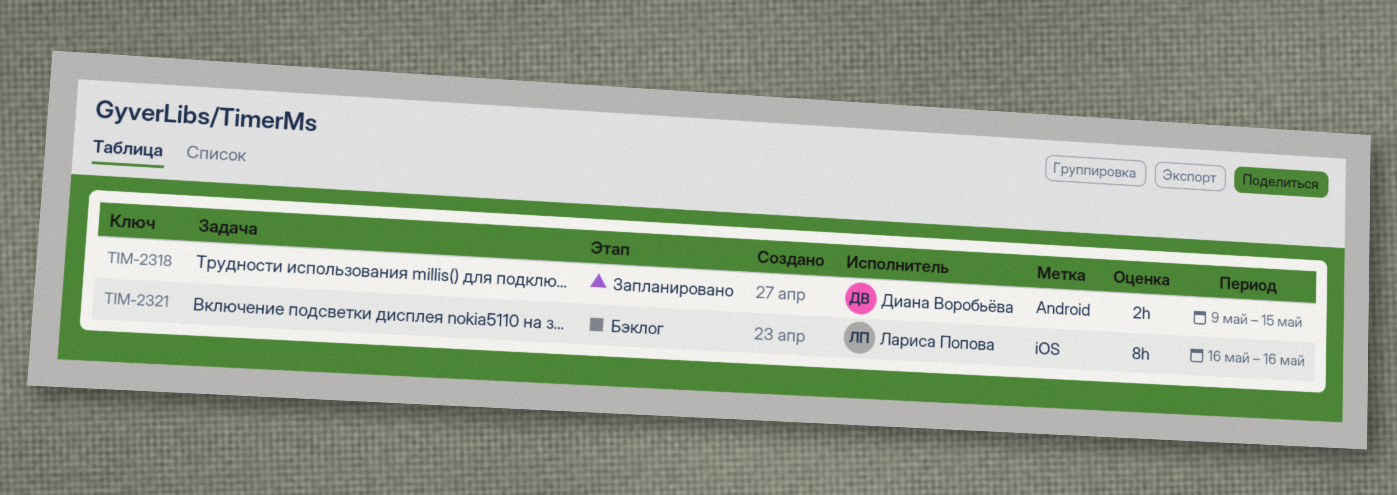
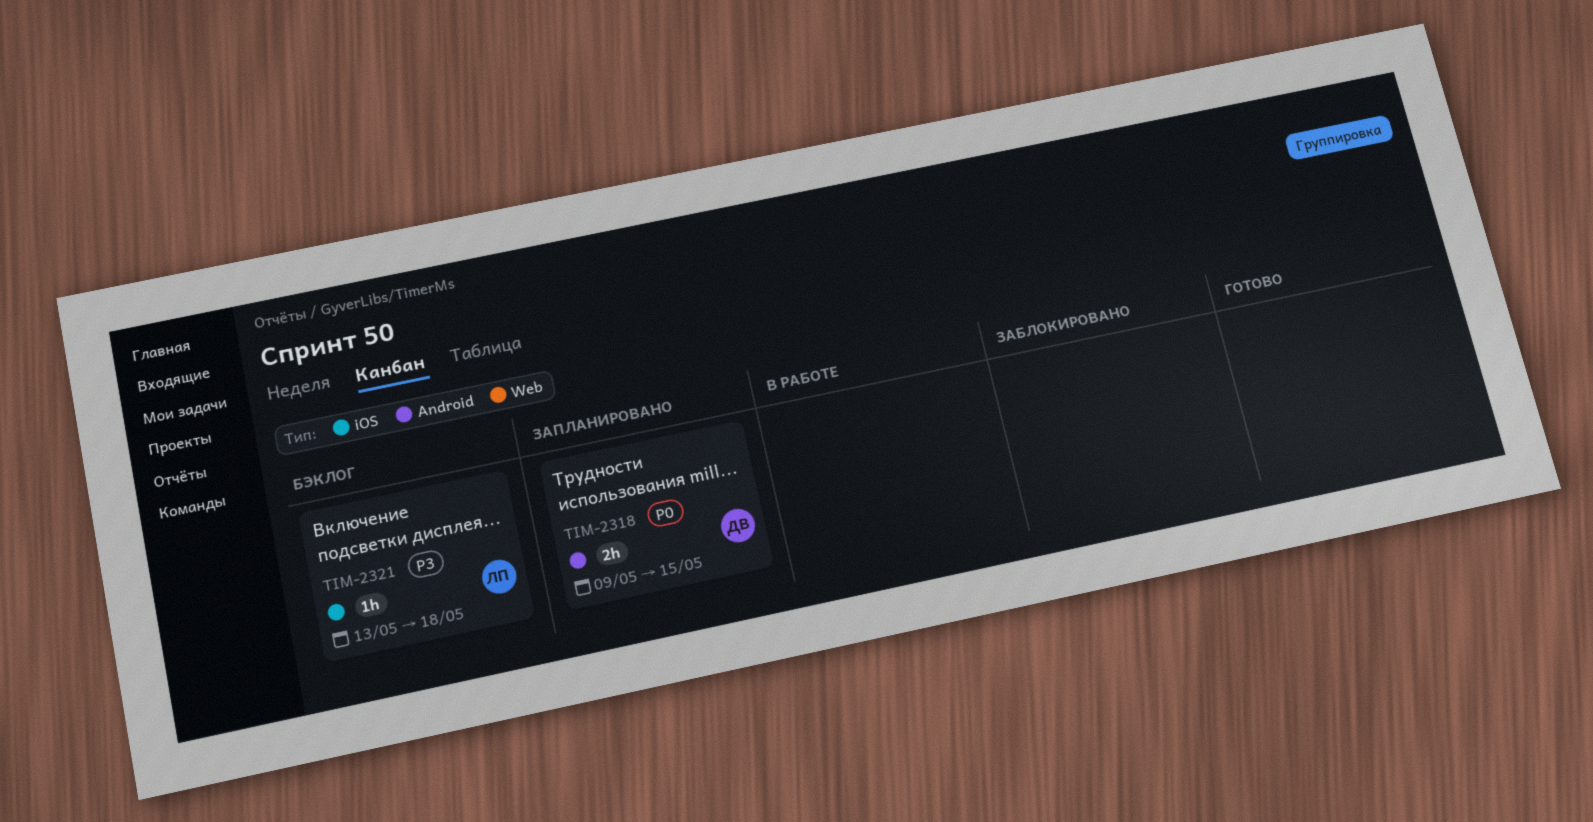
TIM-2321, estimate: 8h -> 1h
TIM-2321, start: May 16 -> May 13
TIM-2321, due: May 16 -> May 18

